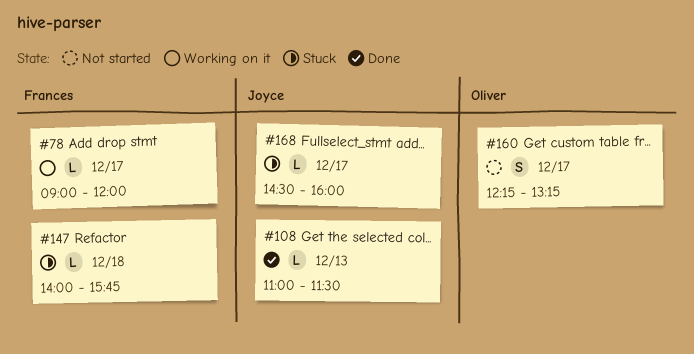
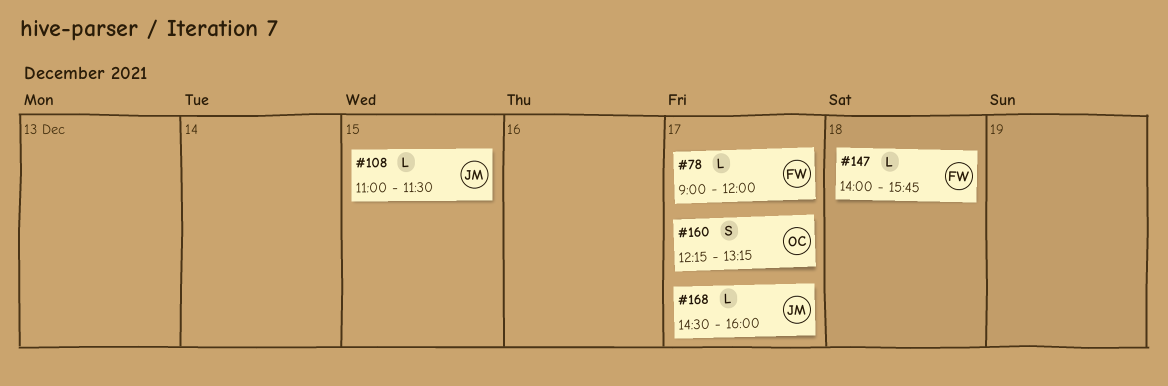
#108, day: Dec 13 -> Dec 15

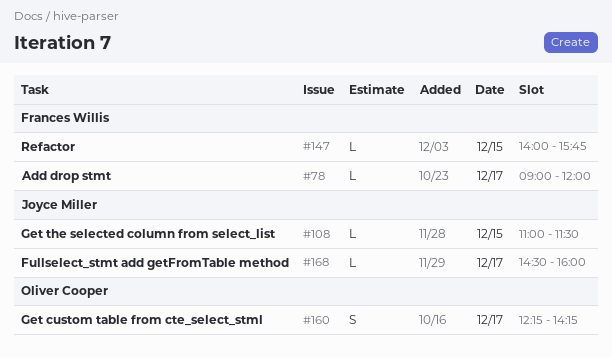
#147, day: Dec 18 -> Dec 15
#160, ends: 13:15 -> 14:15

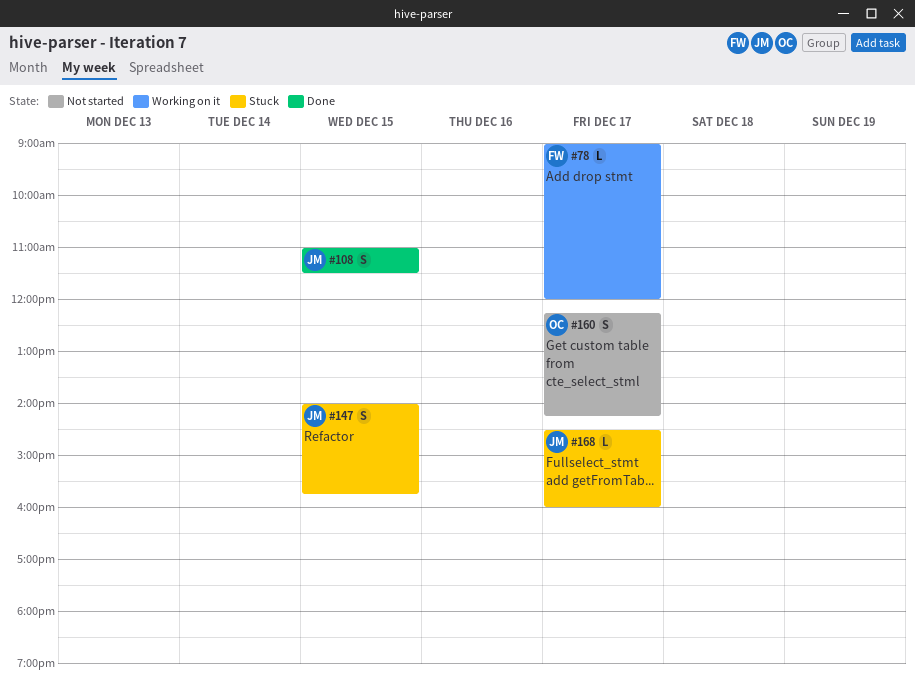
#108, estimate: L -> S
#147, owner: Frances Willis -> Joyce Miller
#147, estimate: L -> S

